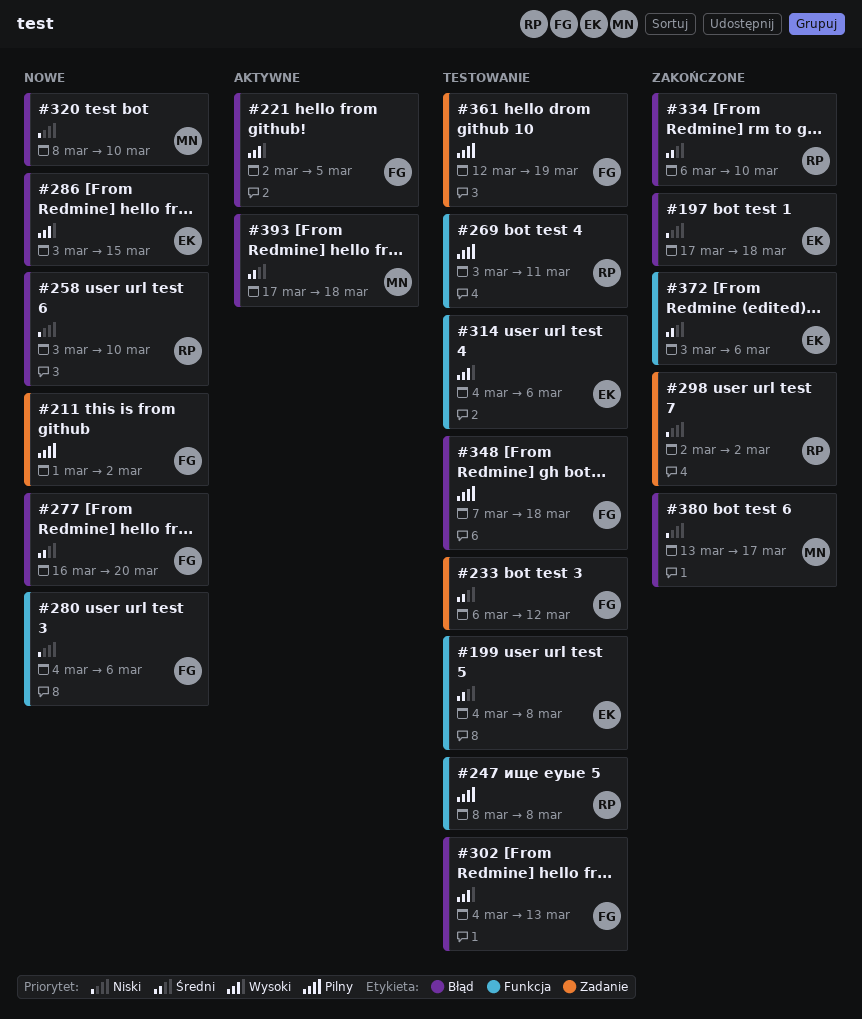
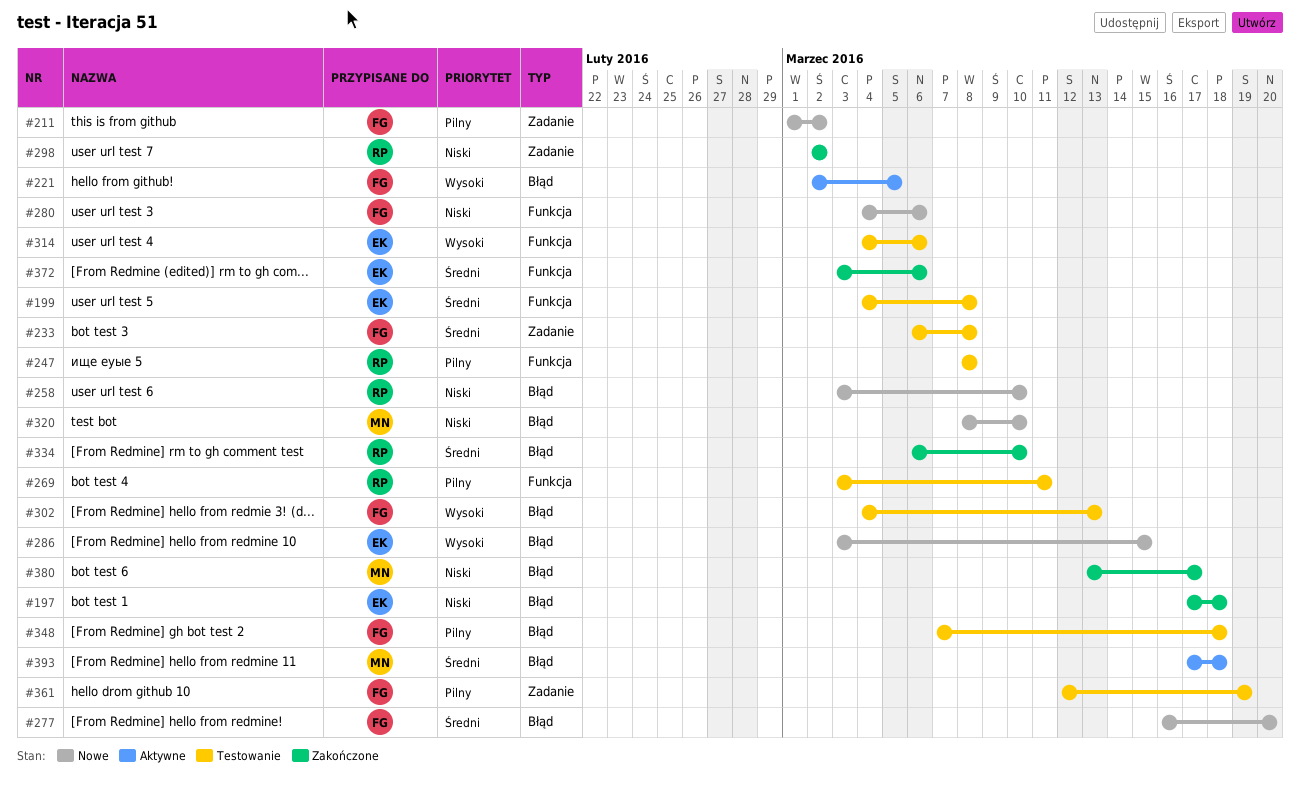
#233, due: Mar 12 -> Mar 8

